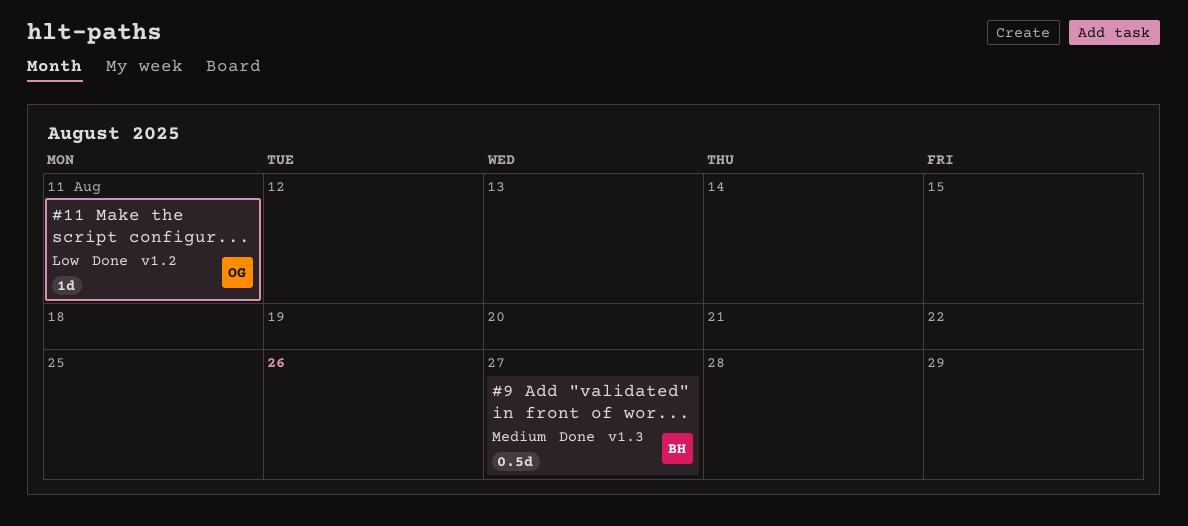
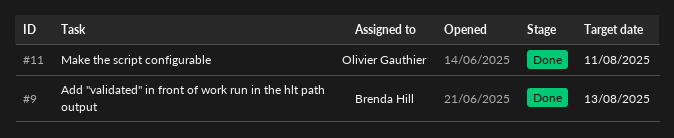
#9, due: Aug 27 -> Aug 13

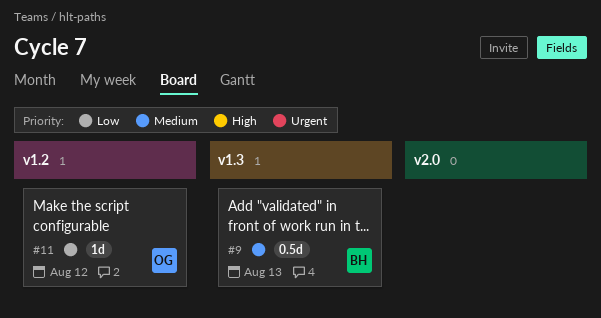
#11, due: Aug 11 -> Aug 12

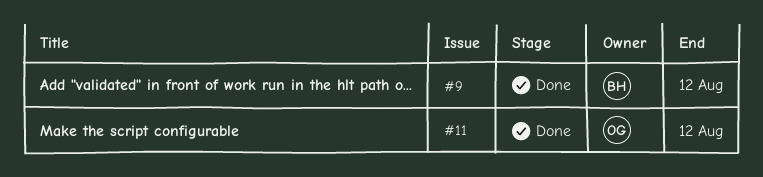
#9, due: Aug 13 -> Aug 12

